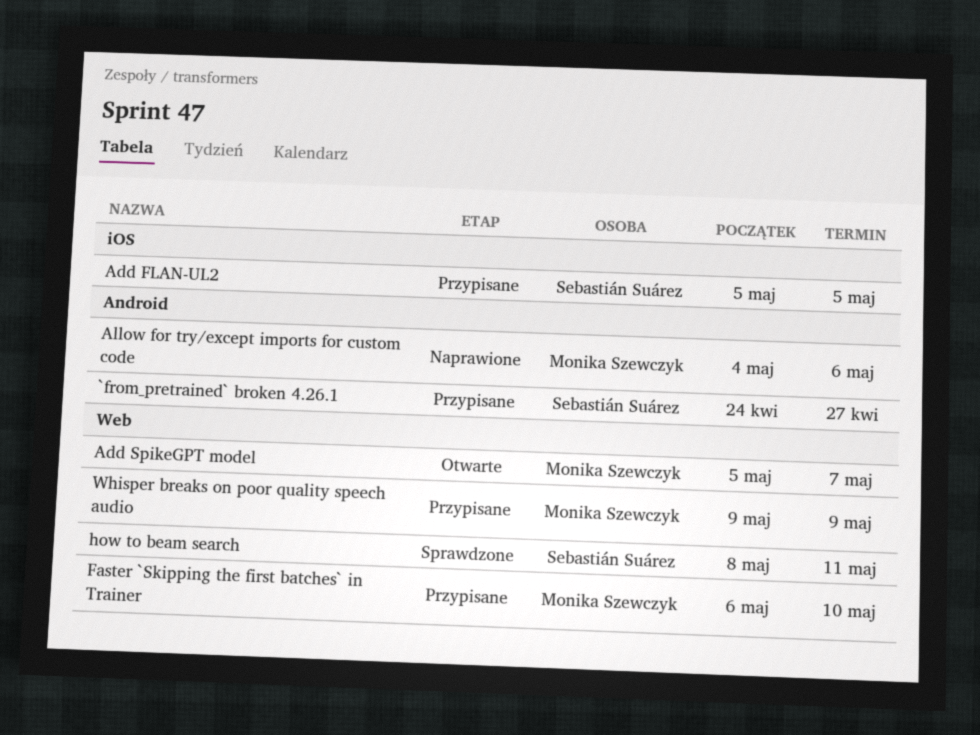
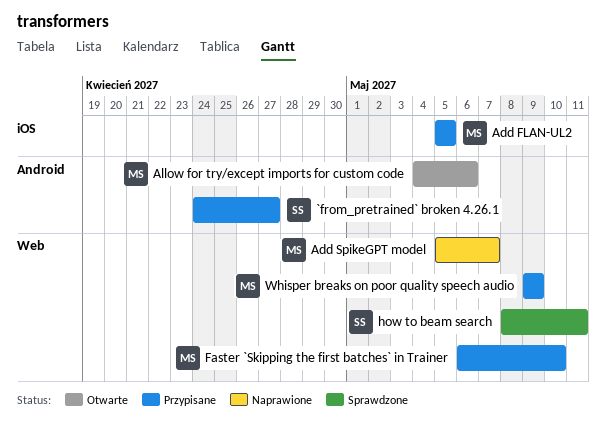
Add FLAN-UL2, owner: Sebastián Suárez -> Monika Szewczyk
Add SpikeGPT model, status: Otwarte -> Naprawione
Allow for try/except imports for custom code, status: Naprawione -> Otwarte

